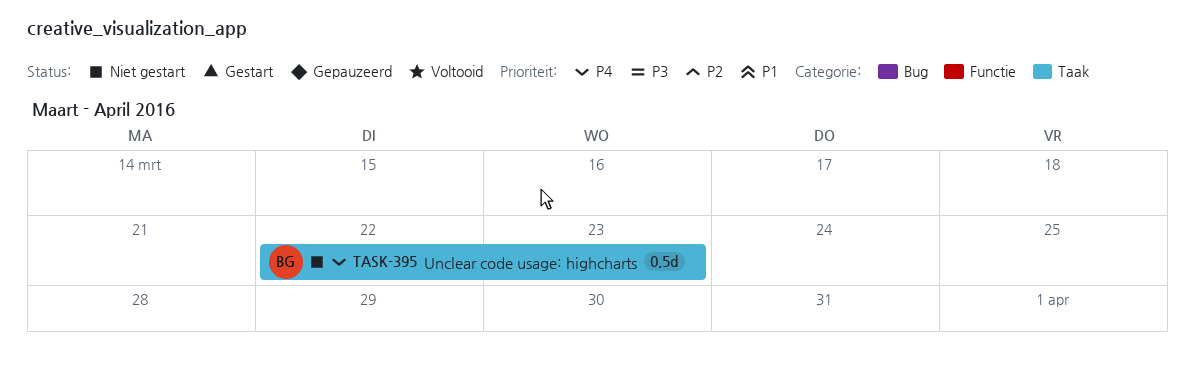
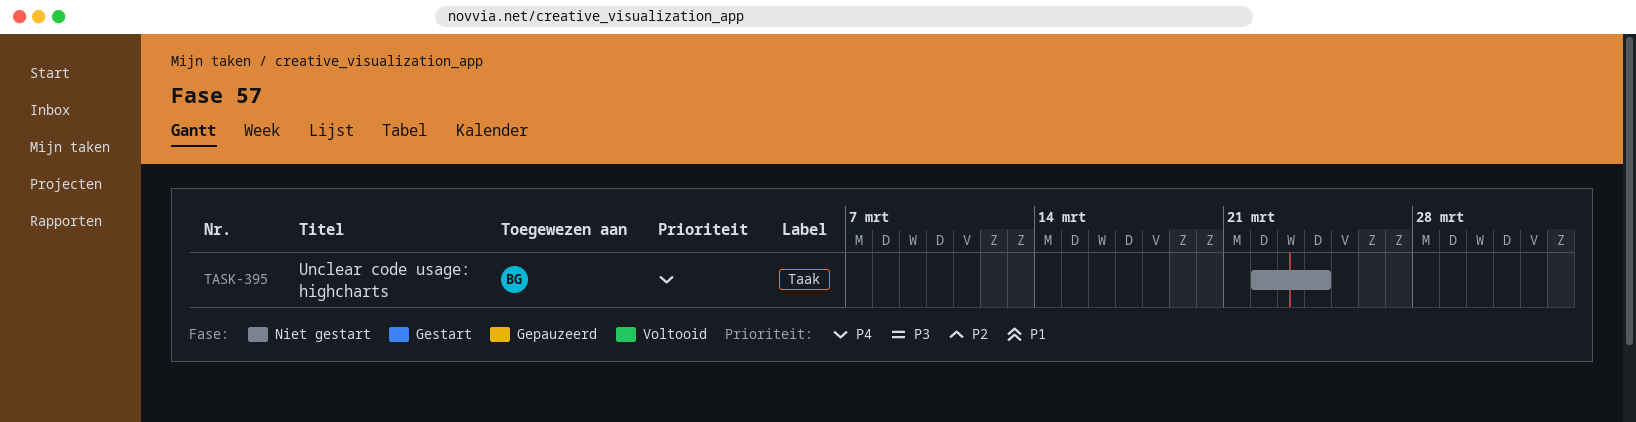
TASK-395, due: Mar 23 -> Mar 24

